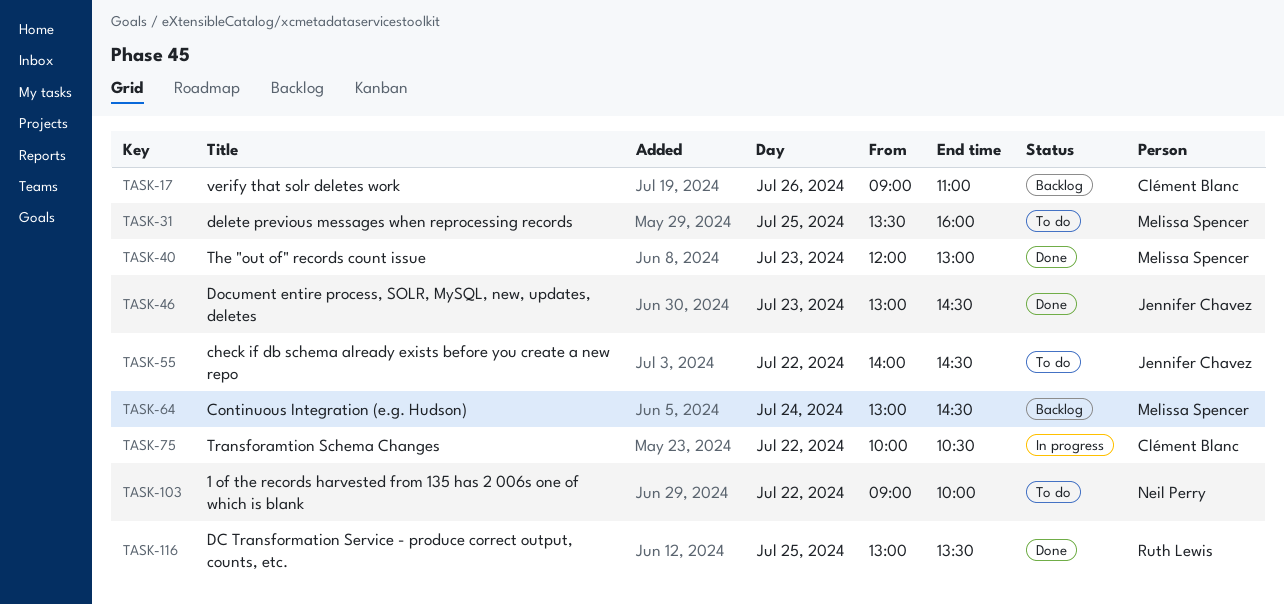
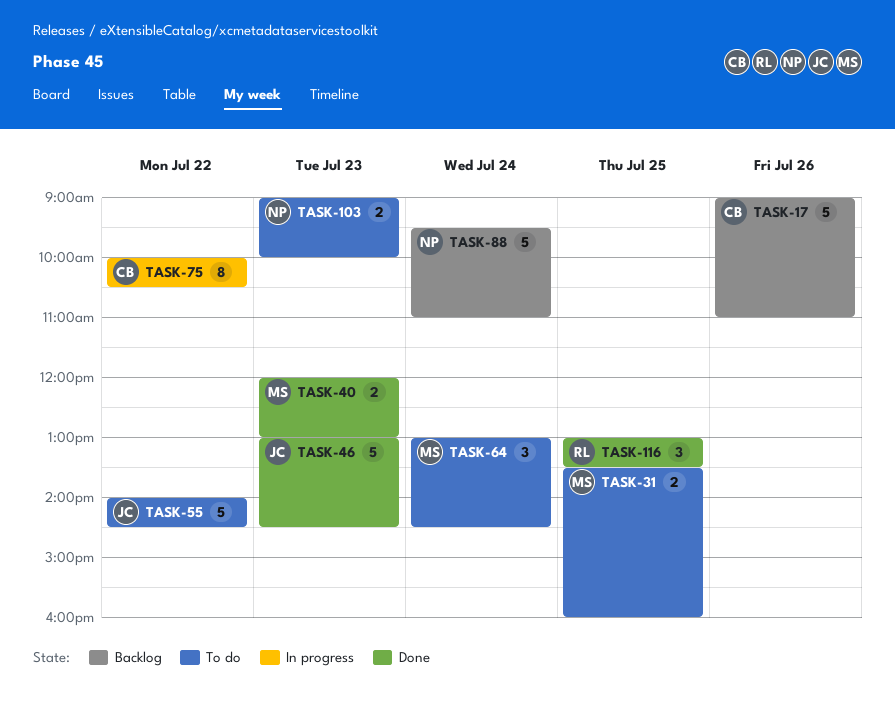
TASK-64, status: Backlog -> To do
TASK-88: none -> present
TASK-103, day: Jul 22 -> Jul 23

